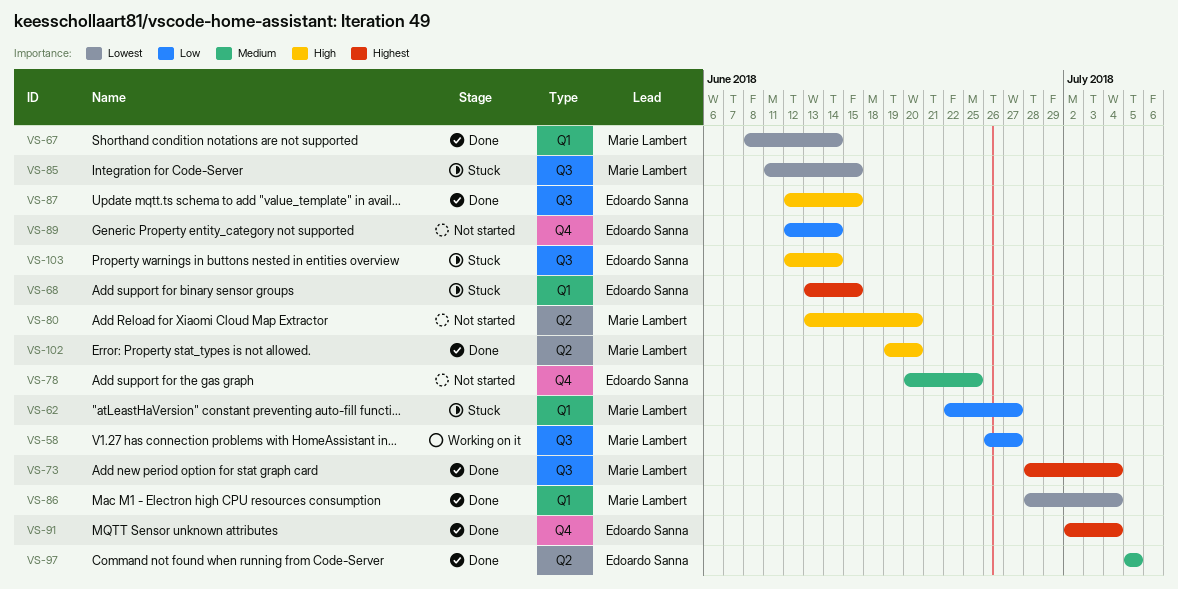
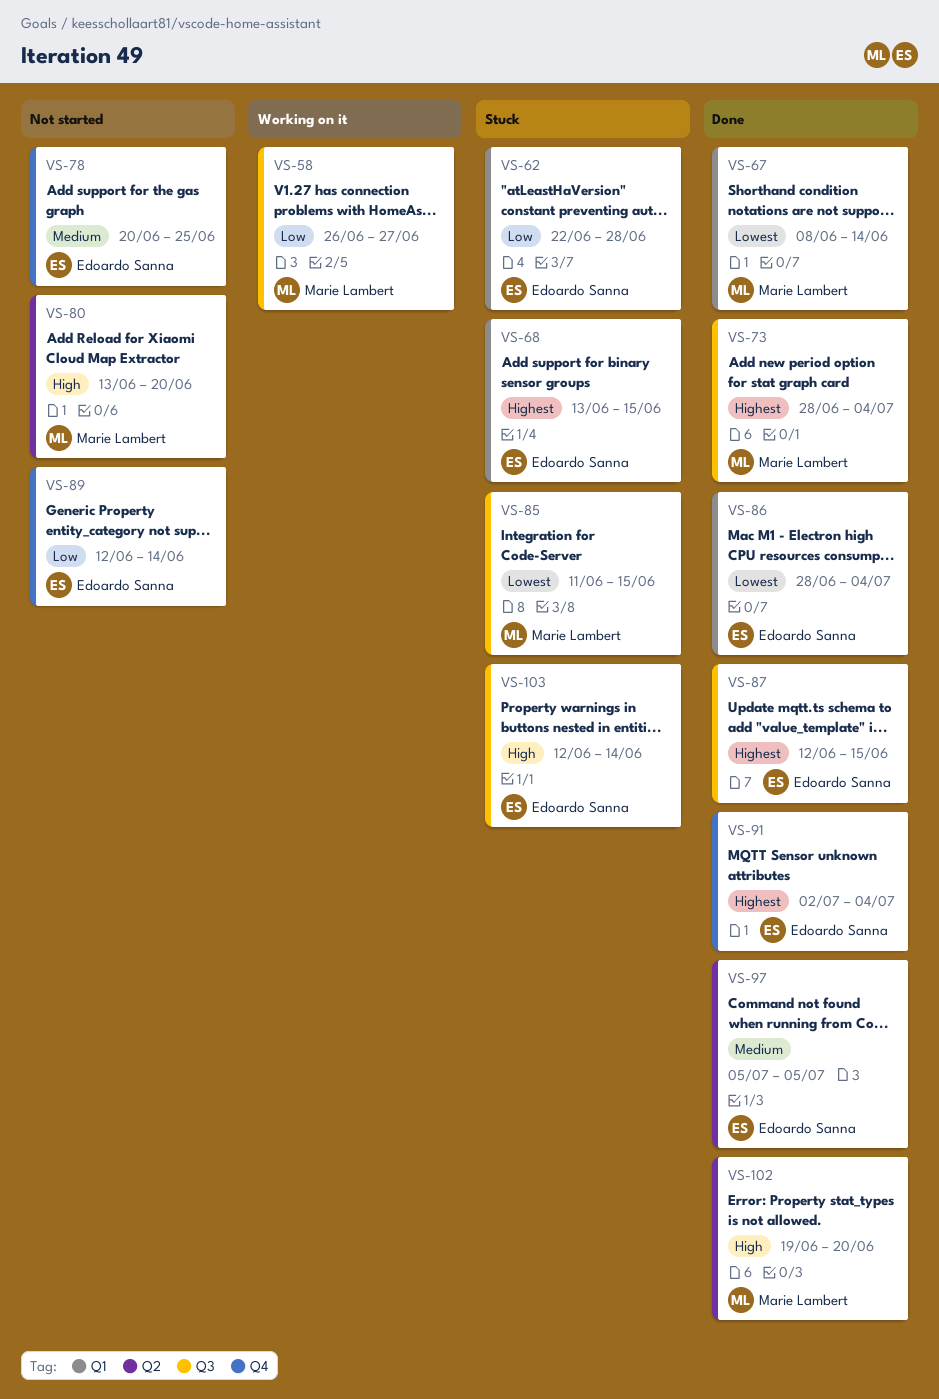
VS-62, owner: Marie Lambert -> Edoardo Sanna
VS-62, due: Jun 27 -> Jun 28
VS-86, owner: Marie Lambert -> Edoardo Sanna
VS-87, priority: High -> Highest

